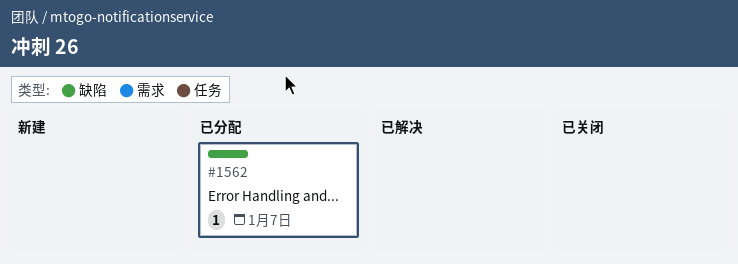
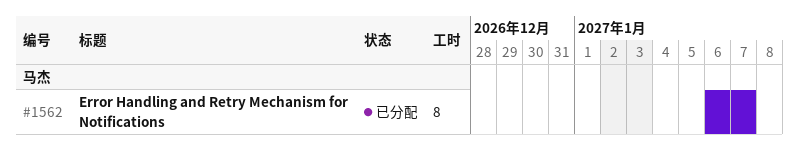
#1562, estimate: 1 -> 8

